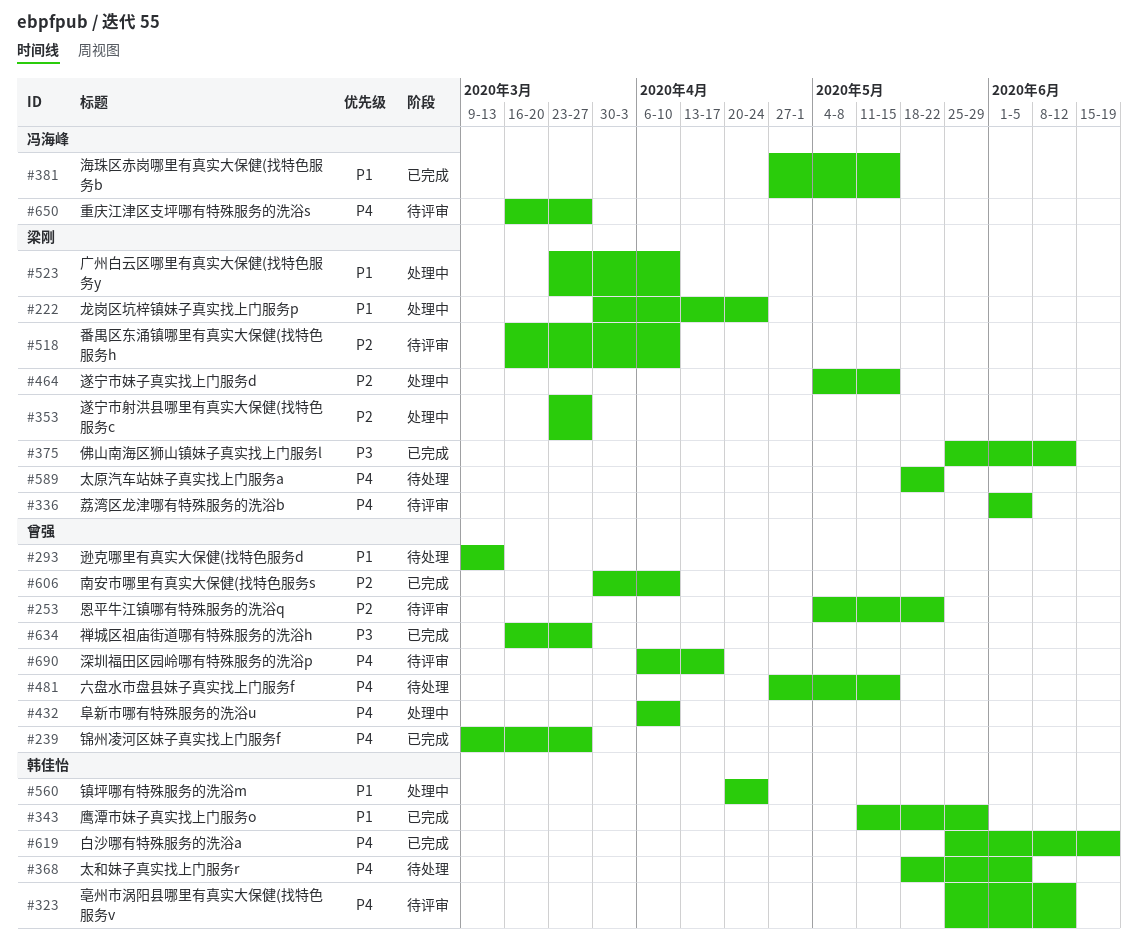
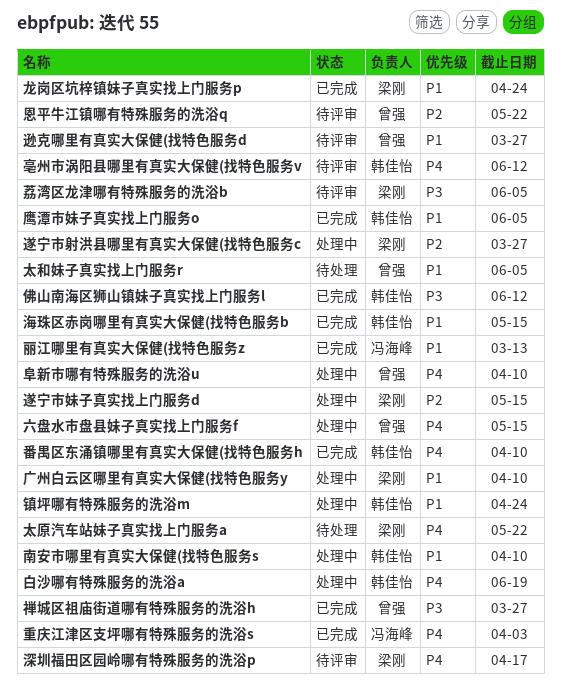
丽江哪里有真实大保健(找特色服务z: none -> present
佛山南海区狮山镇妹子真实找上门服务l, owner: 梁刚 -> 韩佳怡
六盘水市盘县妹子真实找上门服务f, status: 待处理 -> 处理中
南安市哪里有真实大保健(找特色服务s, status: 已完成 -> 处理中
南安市哪里有真实大保健(找特色服务s, owner: 曾强 -> 韩佳怡
南安市哪里有真实大保健(找特色服务s, priority: P2 -> P1
太和妹子真实找上门服务r, owner: 韩佳怡 -> 曾强
太和妹子真实找上门服务r, priority: P4 -> P1
海珠区赤岗哪里有真实大保健(找特色服务b, owner: 冯海峰 -> 韩佳怡
深圳福田区园岭哪有特殊服务的洗浴p, owner: 曾强 -> 梁刚
番禺区东涌镇哪里有真实大保健(找特色服务h, status: 待评审 -> 已完成
番禺区东涌镇哪里有真实大保健(找特色服务h, owner: 梁刚 -> 韩佳怡
番禺区东涌镇哪里有真实大保健(找特色服务h, priority: P2 -> P4
白沙哪有特殊服务的洗浴a, status: 已完成 -> 处理中
荔湾区龙津哪有特殊服务的洗浴b, priority: P4 -> P3
逊克哪里有真实大保健(找特色服务d, status: 待处理 -> 待评审
逊克哪里有真实大保健(找特色服务d, due: Mar 13 -> Mar 27
重庆江津区支坪哪有特殊服务的洗浴s, status: 待评审 -> 已完成
重庆江津区支坪哪有特殊服务的洗浴s, due: Mar 27 -> Apr 3
锦州凌河区妹子真实找上门服务f: present -> none
鹰潭市妹子真实找上门服务o, due: May 29 -> Jun 5
龙岗区坑梓镇妹子真实找上门服务p, status: 处理中 -> 已完成

